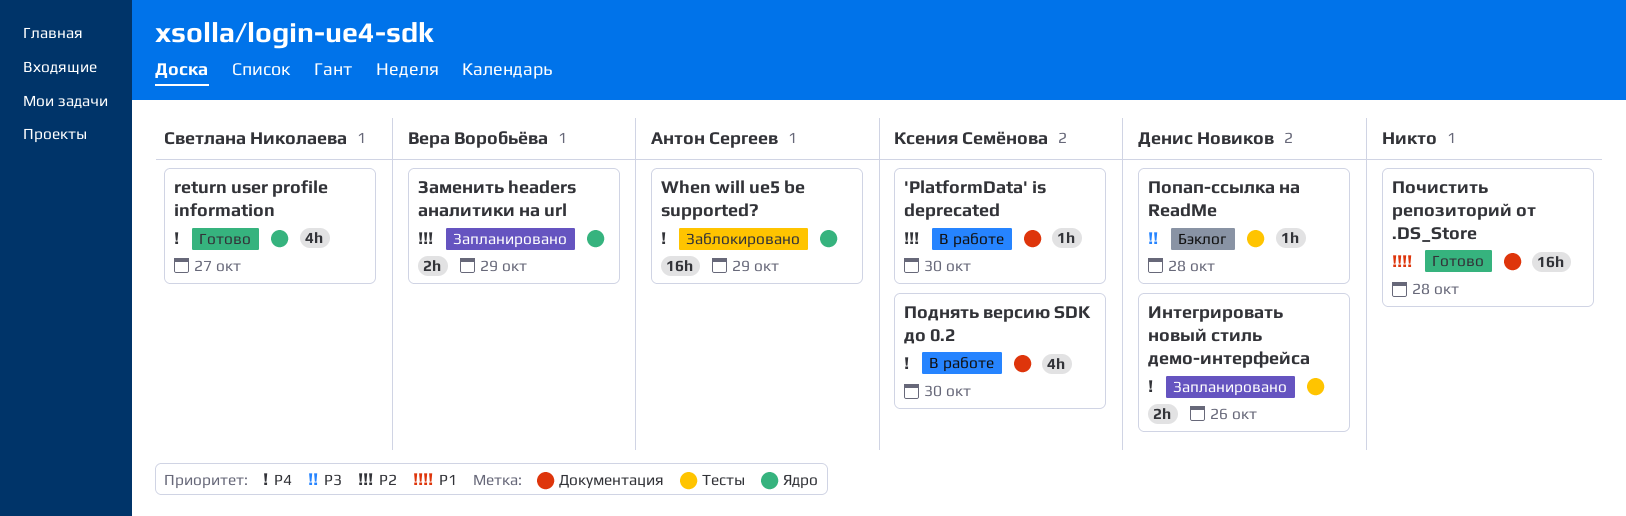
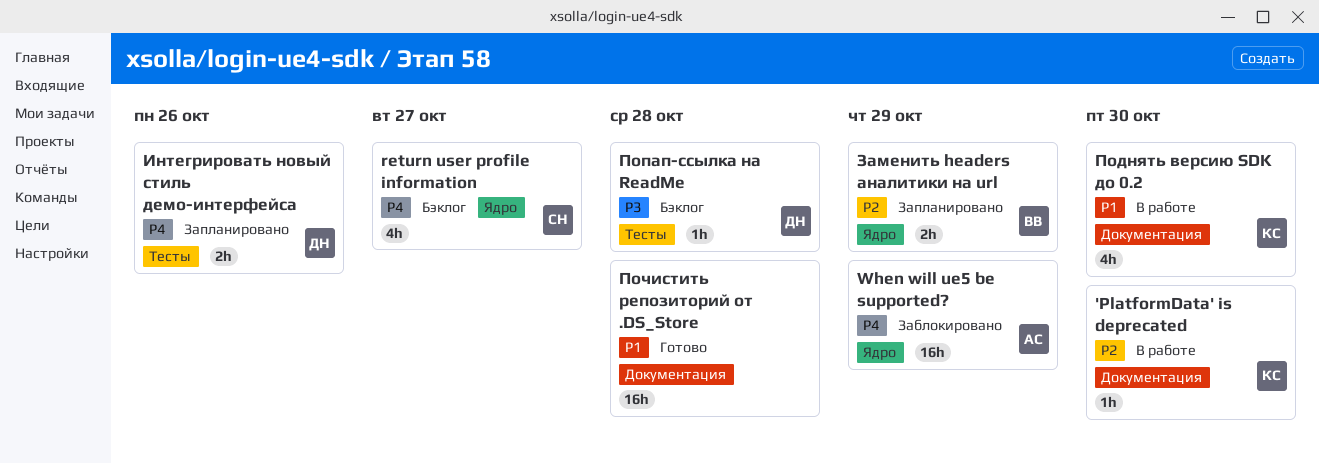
return user profile information, status: Готово -> Бэклог
Поднять версию SDK до 0.2, priority: P4 -> P1

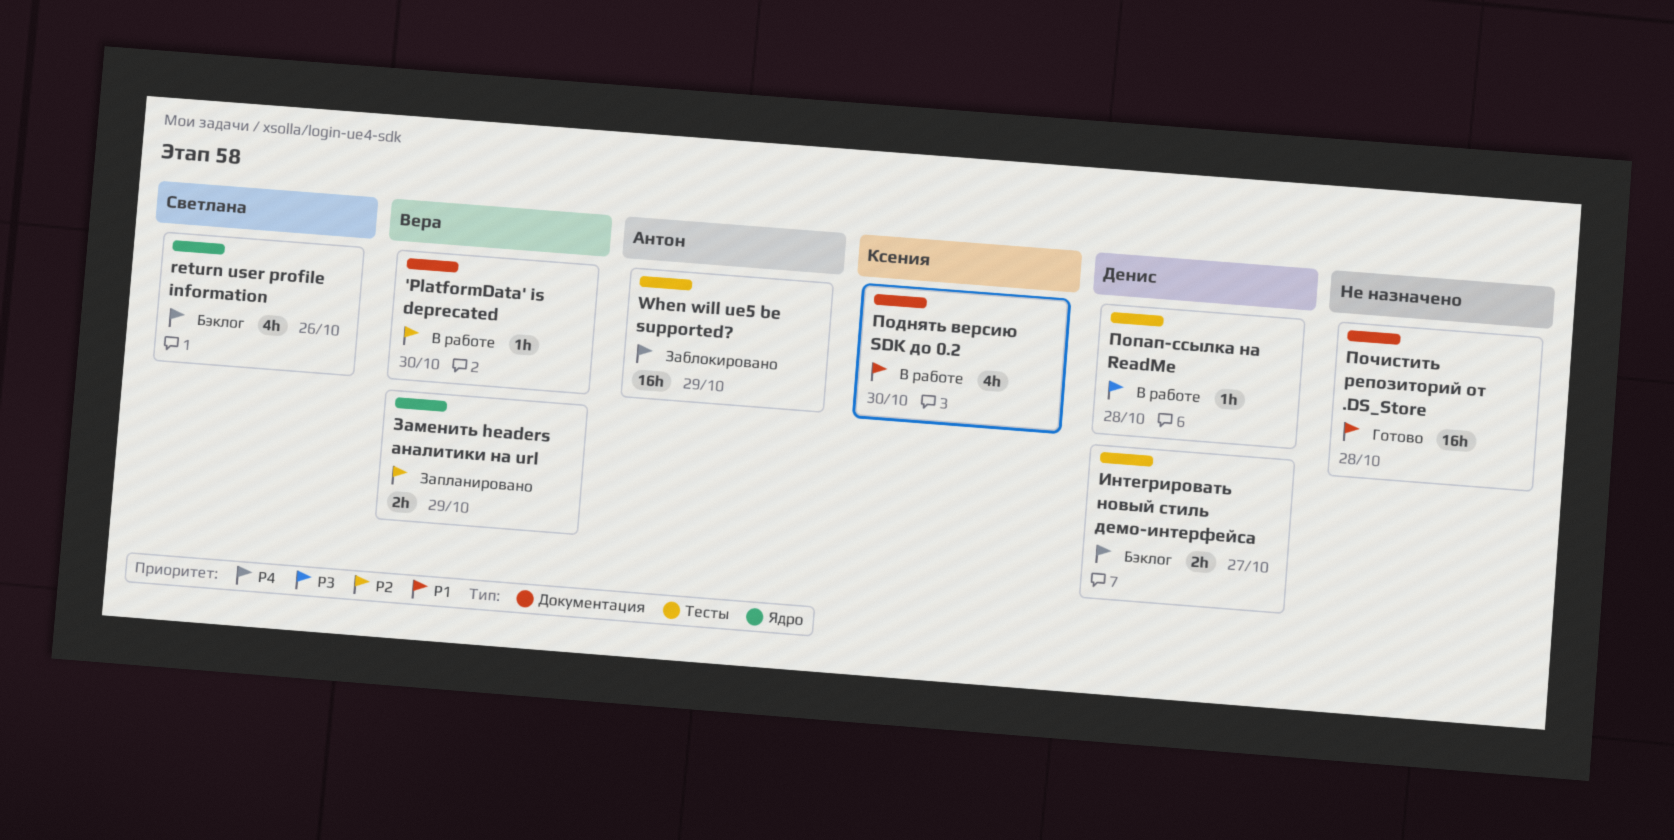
'PlatformData' is deprecated, owner: Ксения -> Вера
return user profile information, due: Oct 27 -> Oct 26
When will ue5 be supported?, label: Ядро -> Тесты
Интегрировать новый стиль демо-интерфейса, status: Запланировано -> Бэклог
Интегрировать новый стиль демо-интерфейса, due: Oct 26 -> Oct 27
Попап-ссылка на ReadMe, status: Бэклог -> В работе

